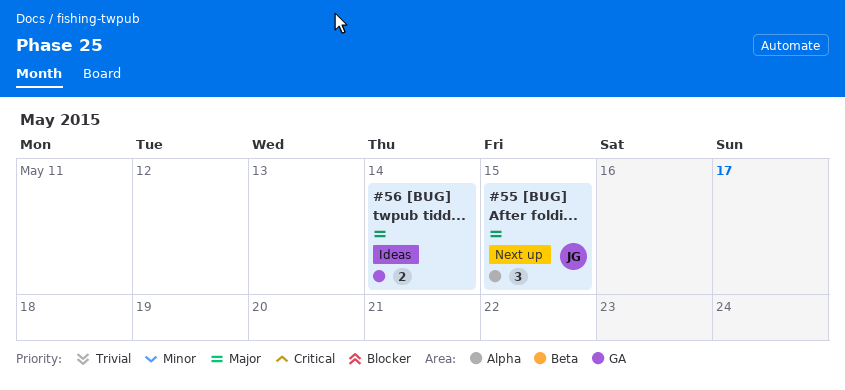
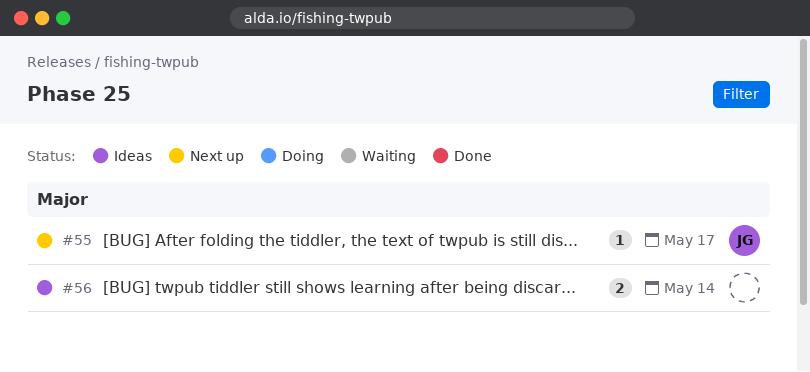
#55, estimate: 3 -> 1
#55, due: May 15 -> May 17

